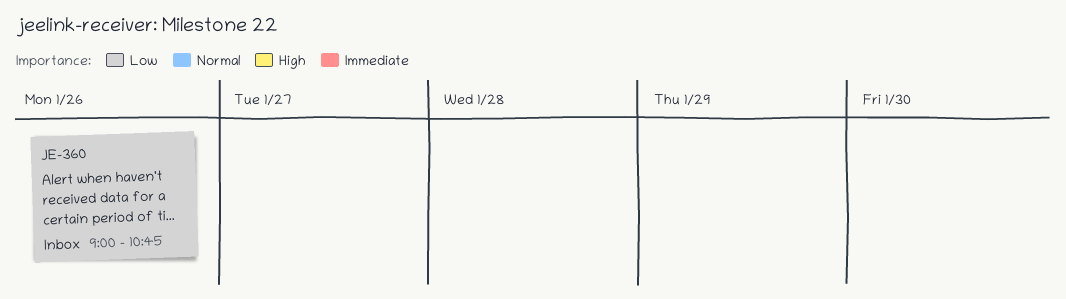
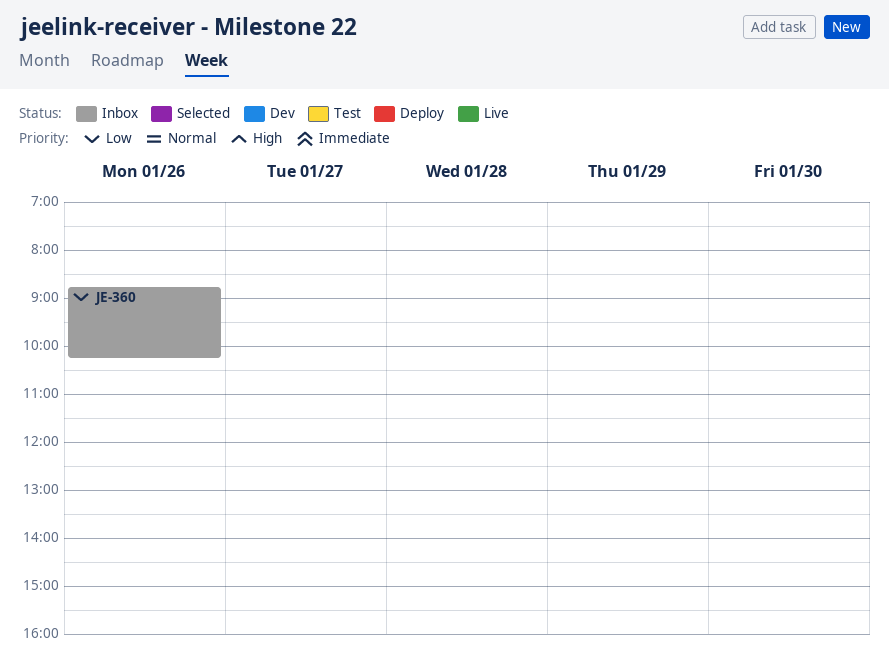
JE-360, begins: 09:00 -> 08:45
JE-360, ends: 10:45 -> 10:15

